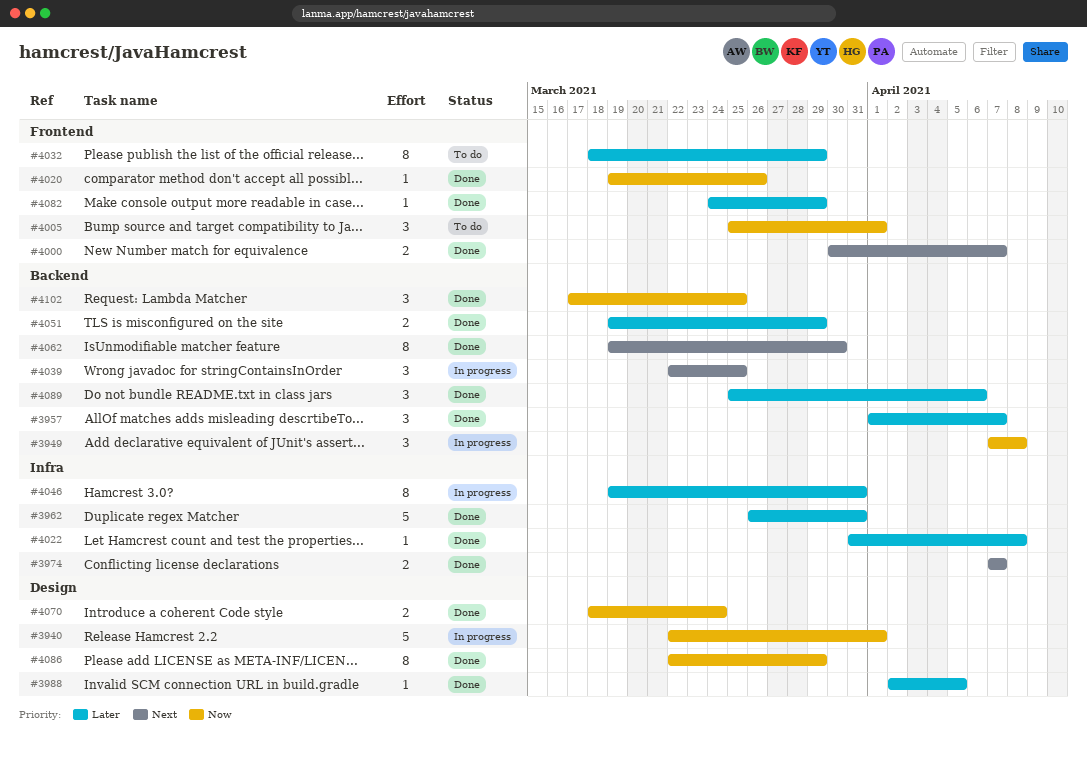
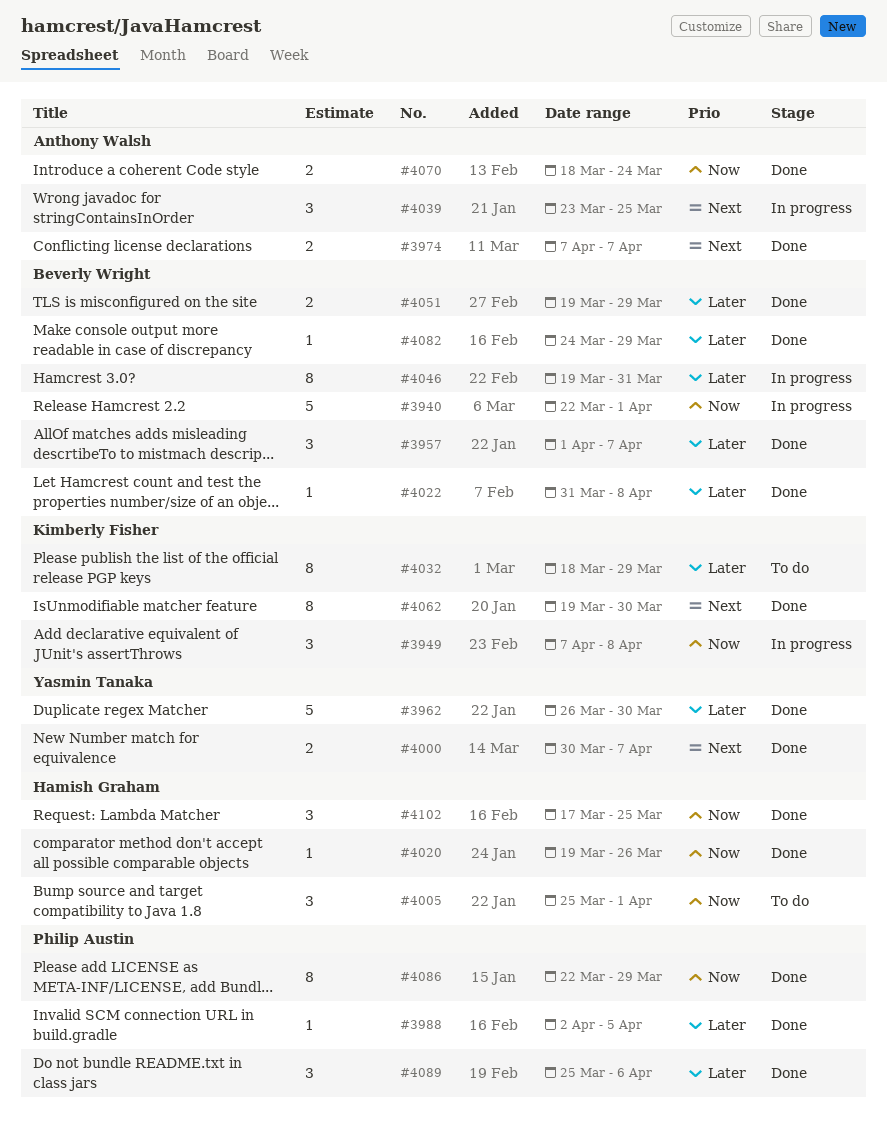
#3962, due: Mar 31 -> Mar 30
#4039, start: Mar 22 -> Mar 23

